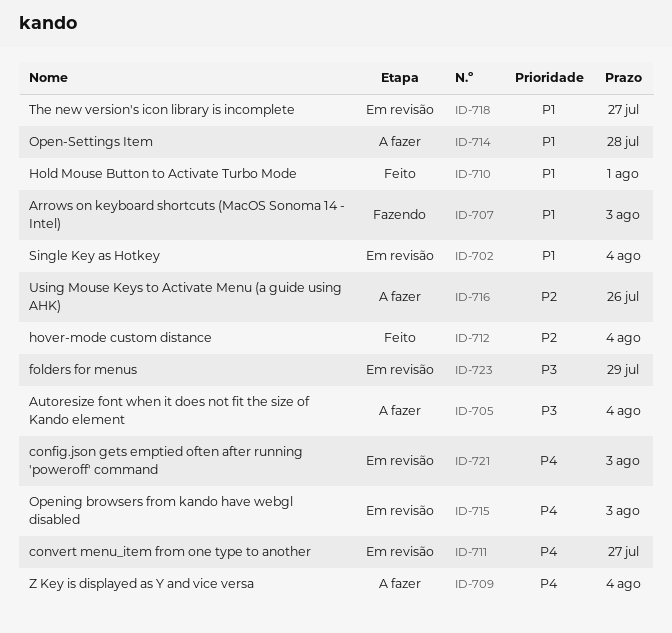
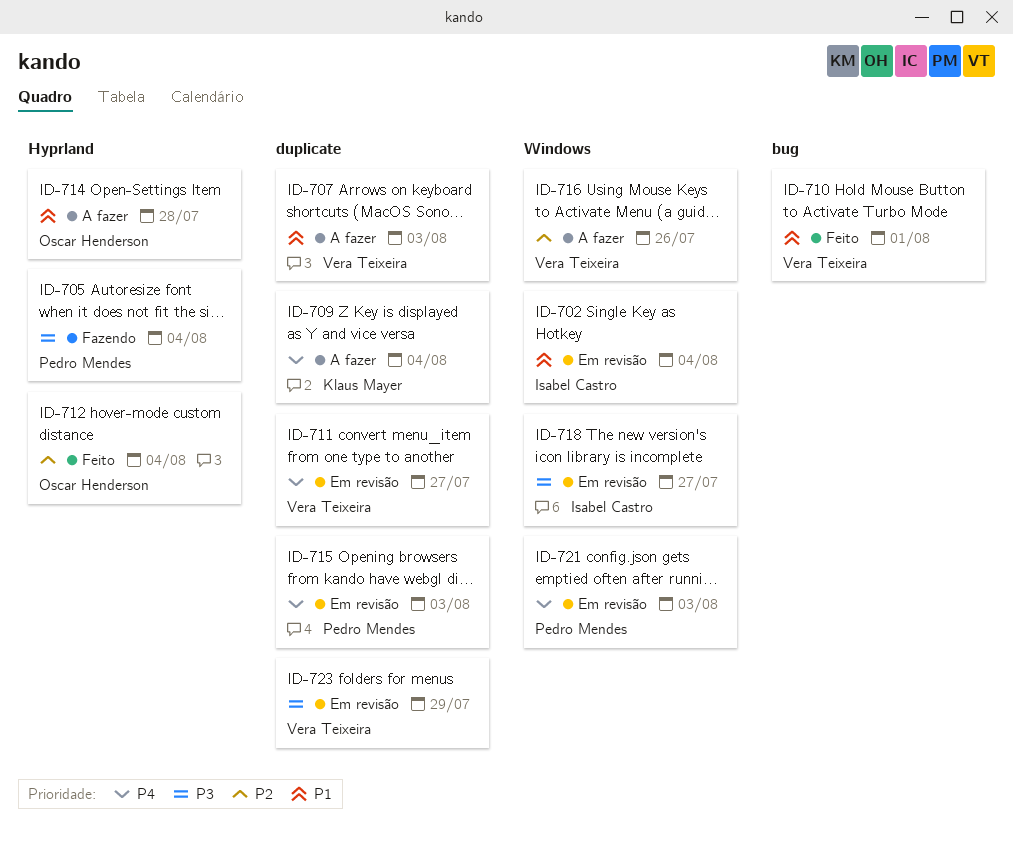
ID-705, status: A fazer -> Fazendo
ID-707, status: Fazendo -> A fazer
ID-718, priority: P1 -> P3

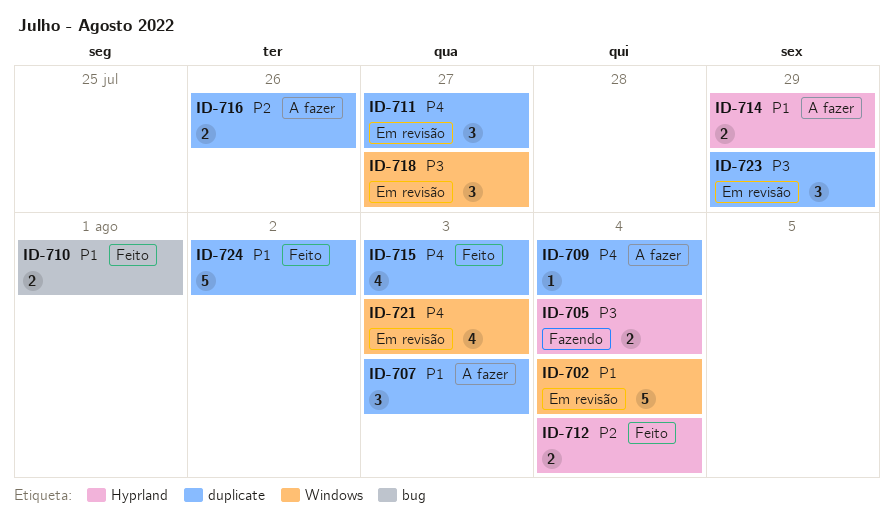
ID-714, due: Jul 28 -> Jul 29
ID-715, status: Em revisão -> Feito
ID-716, label: Windows -> duplicate
ID-724: none -> present

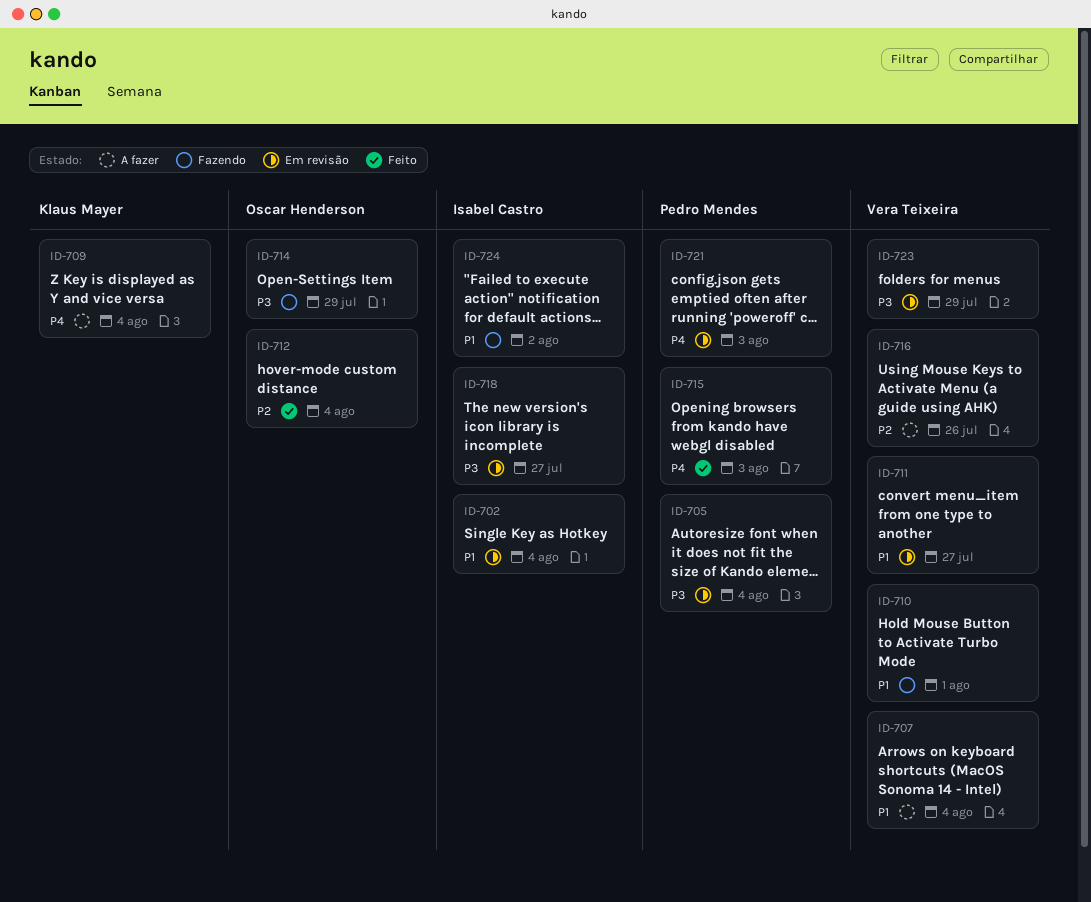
ID-705, status: Fazendo -> Em revisão
ID-707, due: Aug 3 -> Aug 4
ID-710, status: Feito -> Fazendo
ID-711, priority: P4 -> P1
ID-714, status: A fazer -> Fazendo
ID-714, priority: P1 -> P3
ID-724, status: Feito -> Fazendo

